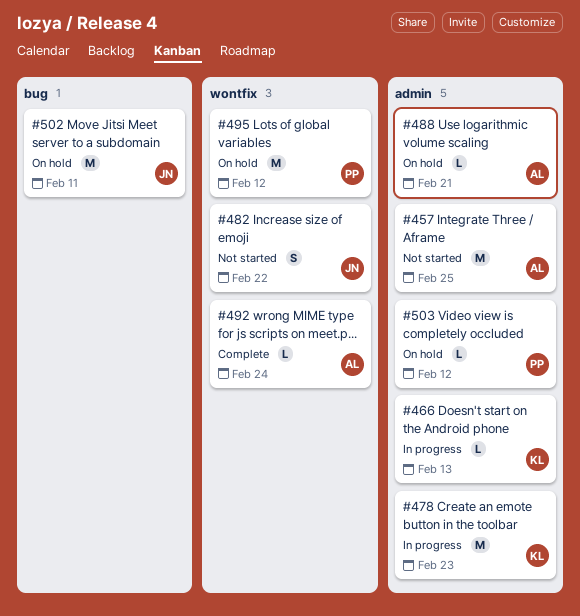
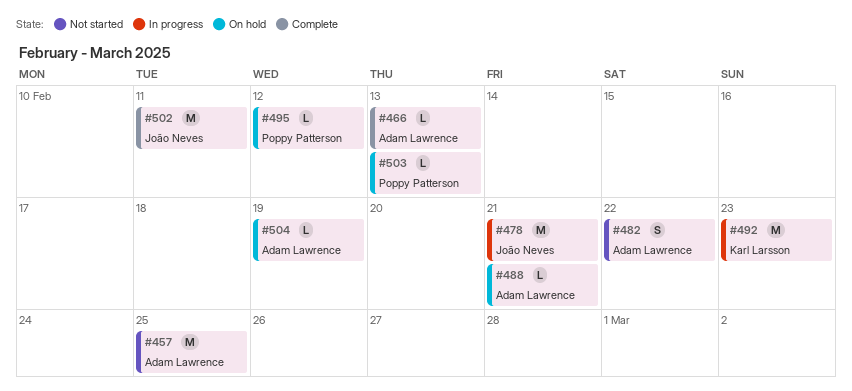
#466, status: In progress -> Complete
#466, owner: Karl Larsson -> Adam Lawrence
#478, owner: Karl Larsson -> João Neves
#478, due: Feb 23 -> Feb 21
#482, owner: João Neves -> Adam Lawrence
#492, status: Complete -> In progress
#492, owner: Adam Lawrence -> Karl Larsson
#492, estimate: L -> M
#492, due: Feb 24 -> Feb 23
#495, estimate: M -> L
#502, status: On hold -> Complete
#503, due: Feb 12 -> Feb 13
#504: none -> present

